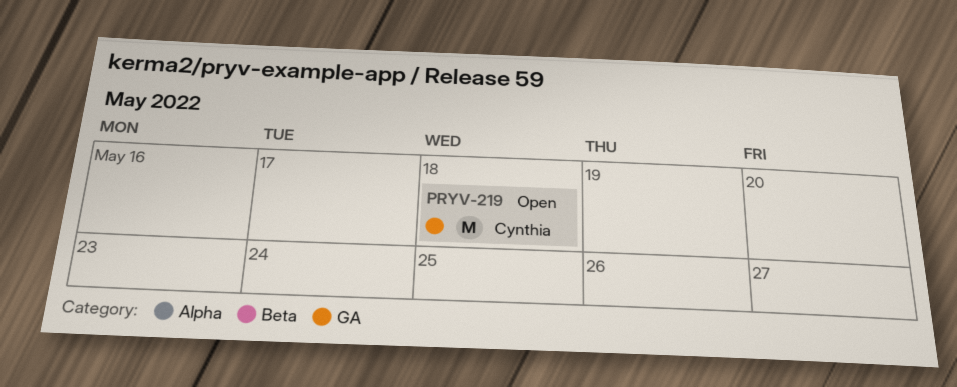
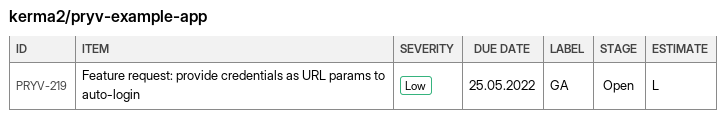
PRYV-219, estimate: M -> L
PRYV-219, due: May 18 -> May 25

